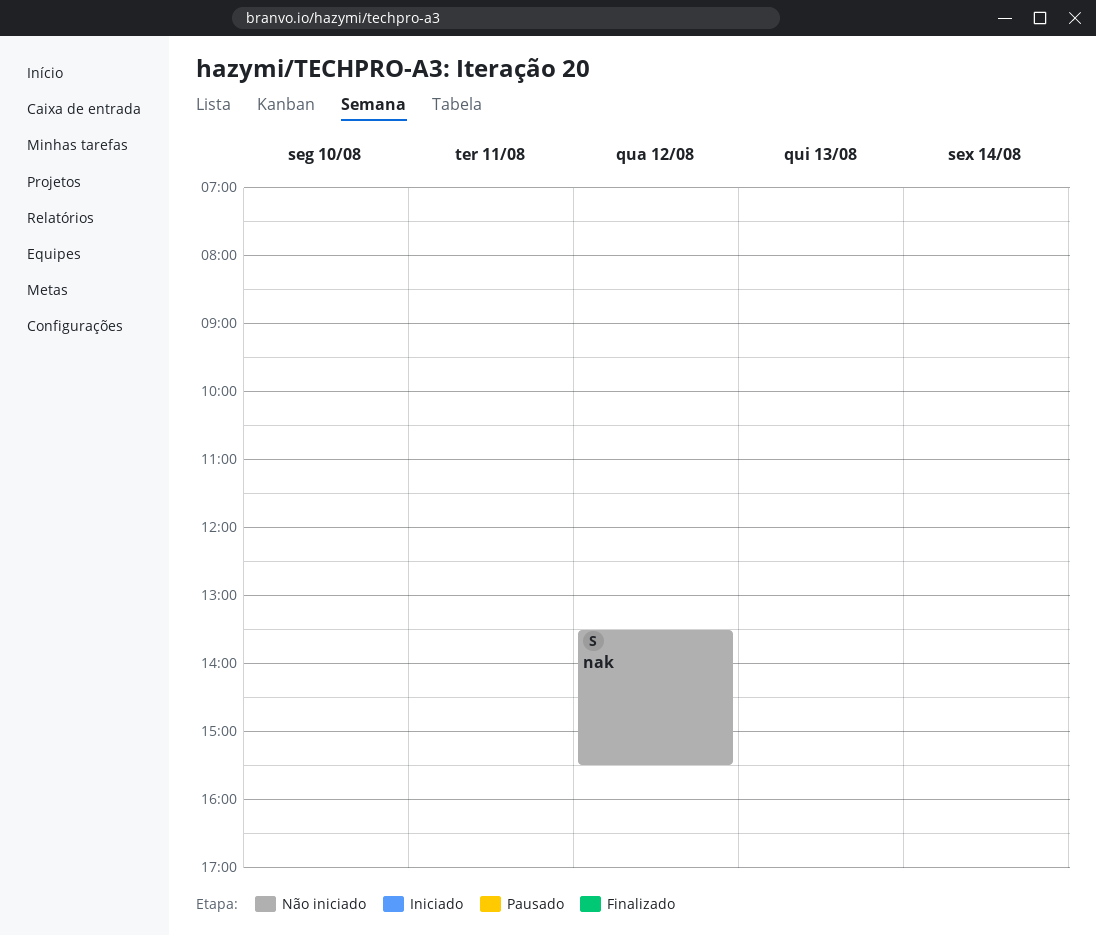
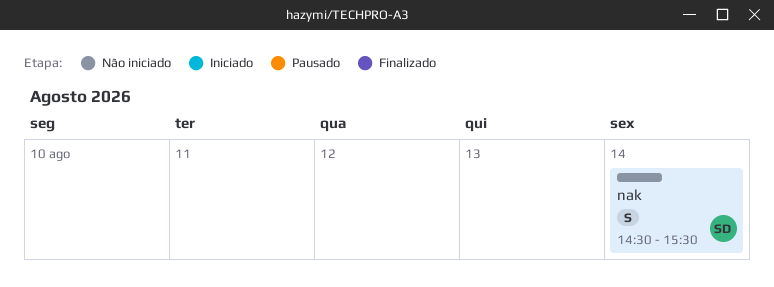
nak, day: Aug 12 -> Aug 14
nak, begins: 13:30 -> 14:30

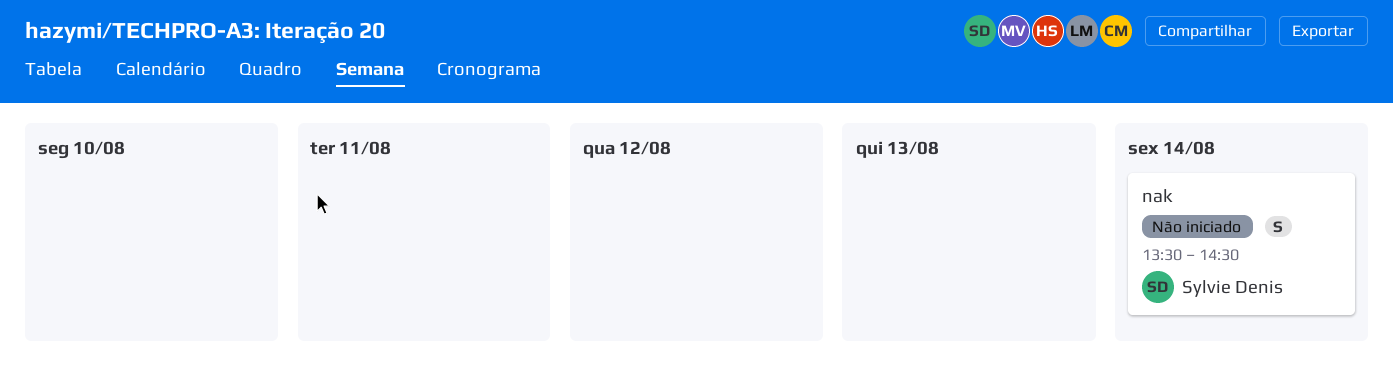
nak, begins: 14:30 -> 13:30
nak, ends: 15:30 -> 14:30

